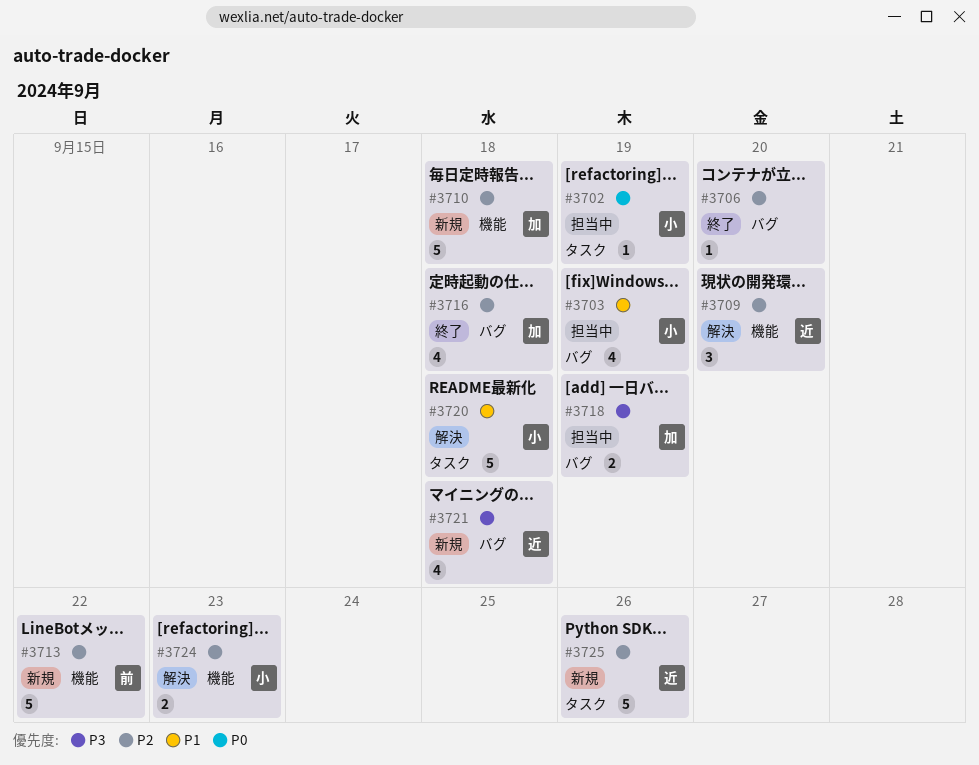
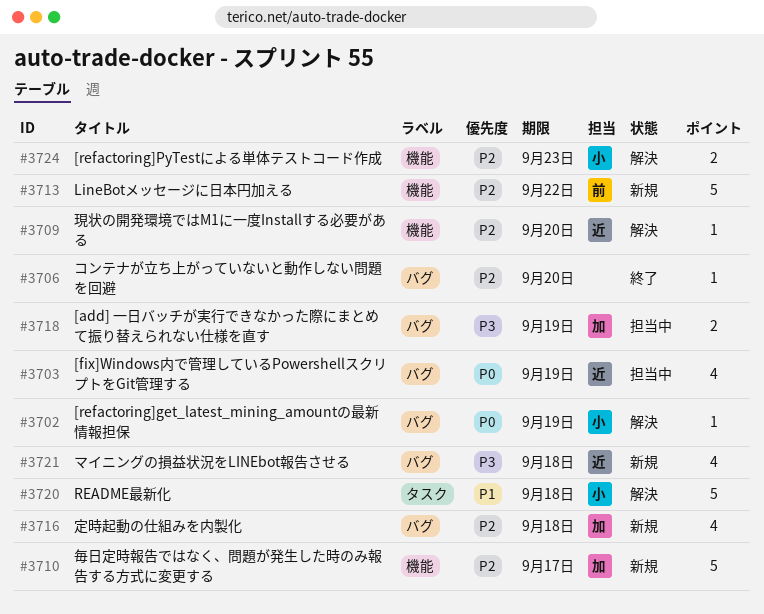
#3702, status: 担当中 -> 解決
#3702, label: タスク -> バグ
#3703, owner: 小 -> 近
#3703, priority: P1 -> P0
#3709, estimate: 3 -> 1
#3710, due: Sep 18 -> Sep 17
#3716, status: 終了 -> 新規
#3725: present -> none

